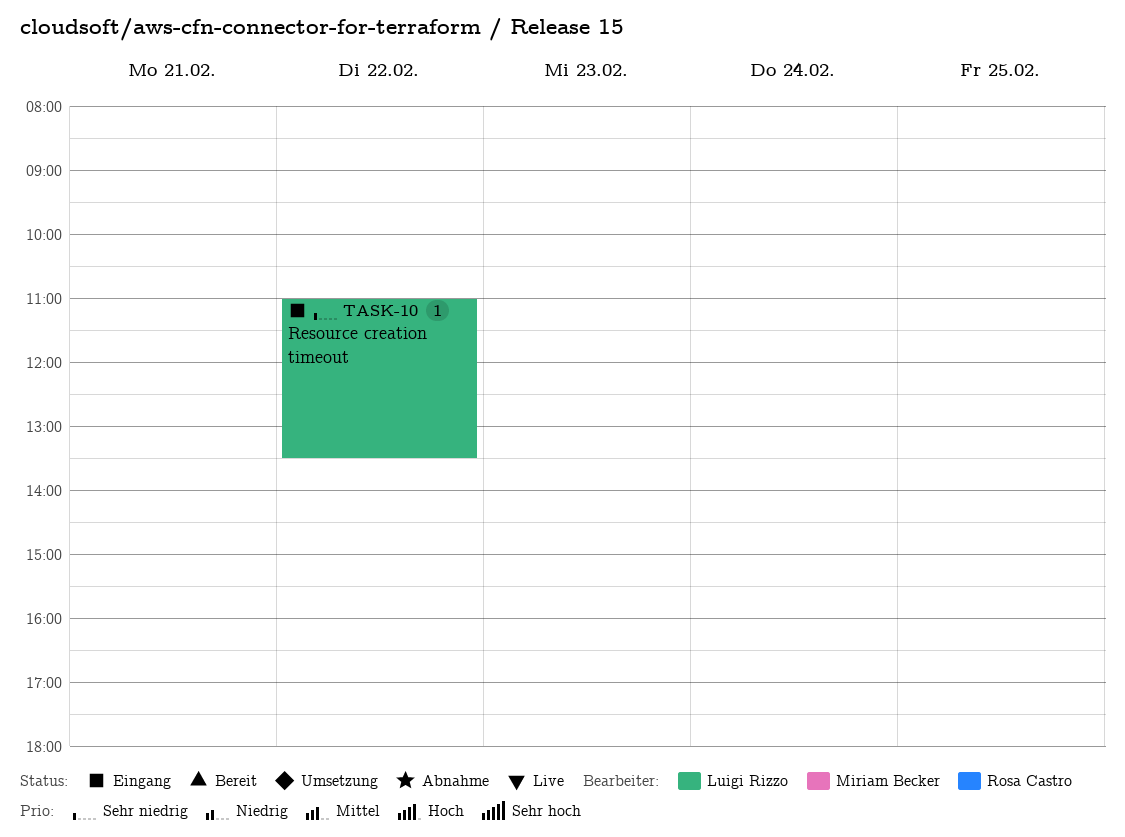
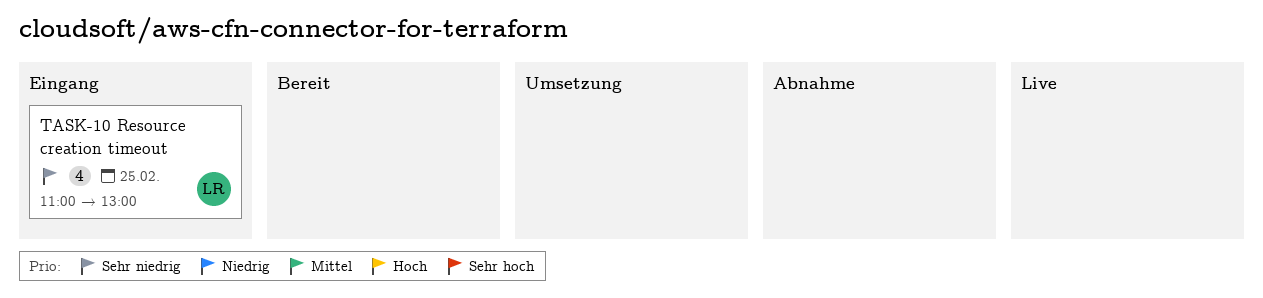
TASK-10, estimate: 1 -> 4
TASK-10, day: Feb 22 -> Feb 25
TASK-10, ends: 13:30 -> 13:00

